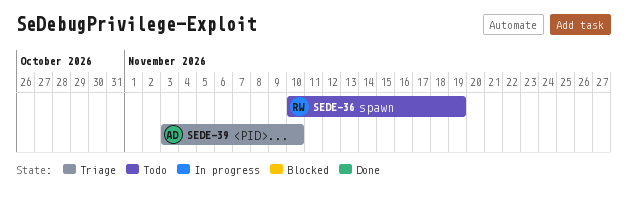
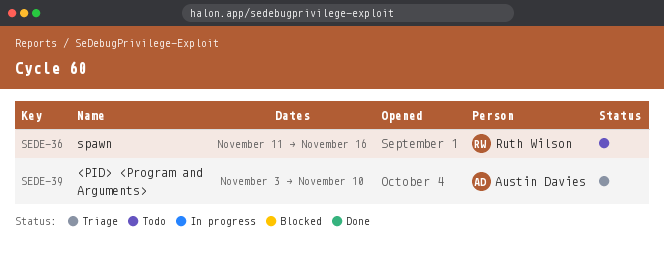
SEDE-36, start: Nov 10 -> Nov 11
SEDE-36, due: Nov 19 -> Nov 16

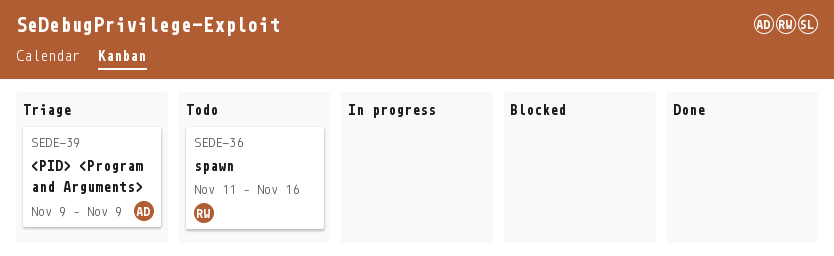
SEDE-39, start: Nov 3 -> Nov 9
SEDE-39, due: Nov 10 -> Nov 9

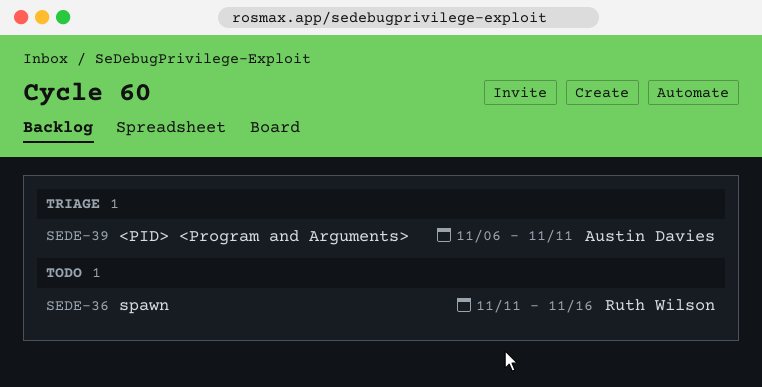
SEDE-39, start: Nov 9 -> Nov 6
SEDE-39, due: Nov 9 -> Nov 11

